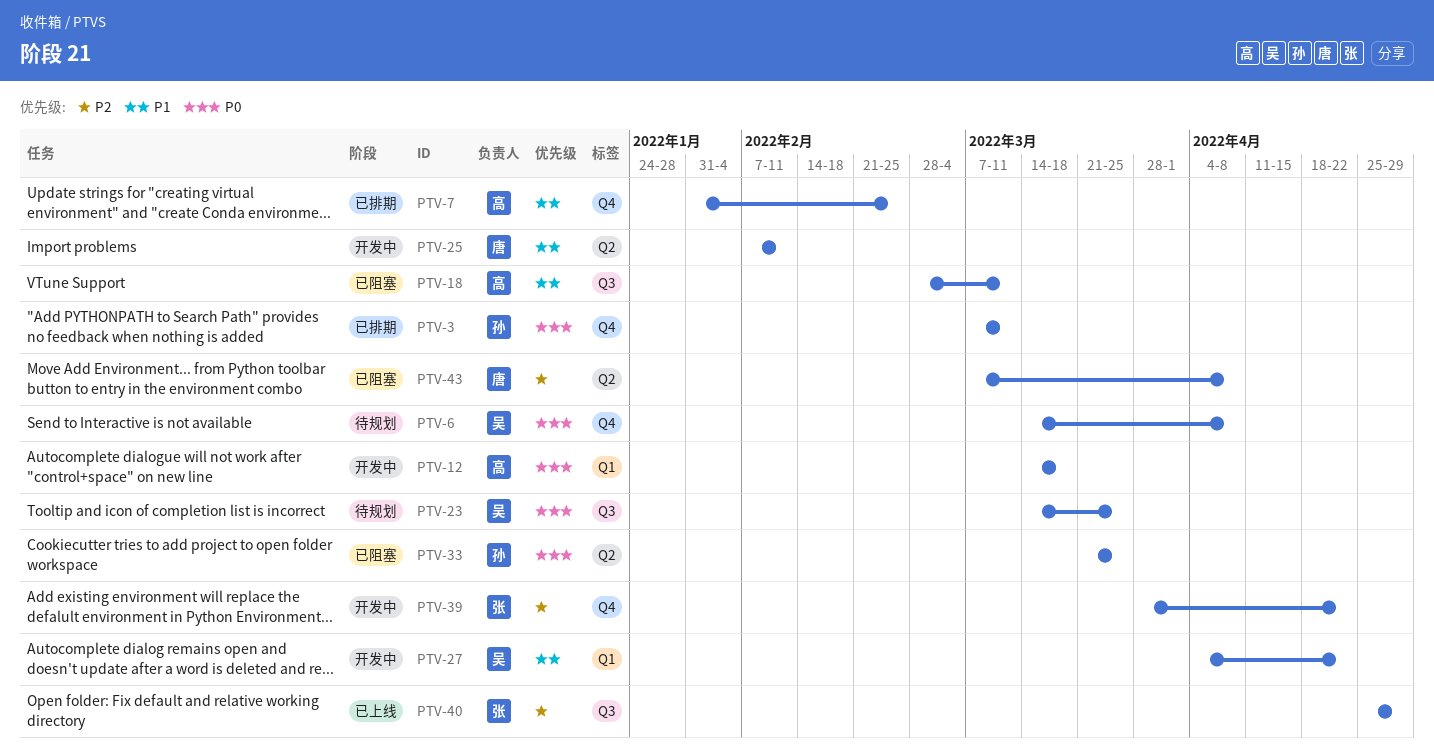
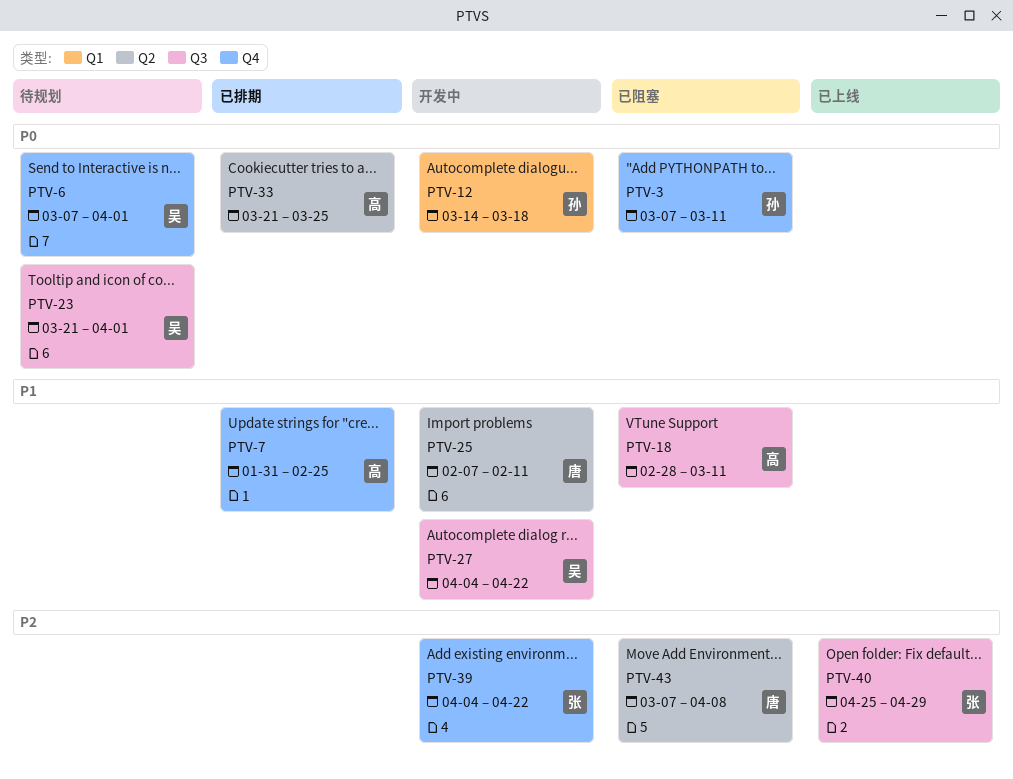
PTV-3, status: 已排期 -> 已阻塞
PTV-6, start: Mar 14 -> Mar 7
PTV-6, due: Apr 8 -> Apr 1
PTV-12, owner: 高 -> 孙
PTV-23, start: Mar 14 -> Mar 21
PTV-23, due: Mar 25 -> Apr 1
PTV-27, label: Q1 -> Q3
PTV-33, status: 已阻塞 -> 已排期
PTV-33, owner: 孙 -> 高
PTV-39, start: Mar 28 -> Apr 4

